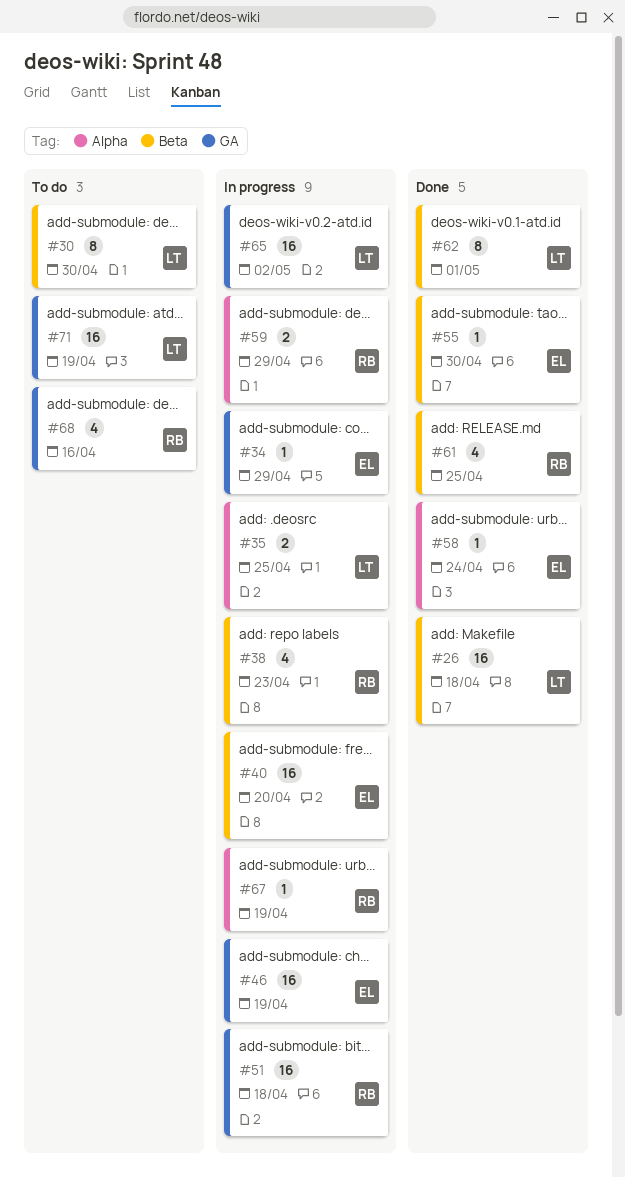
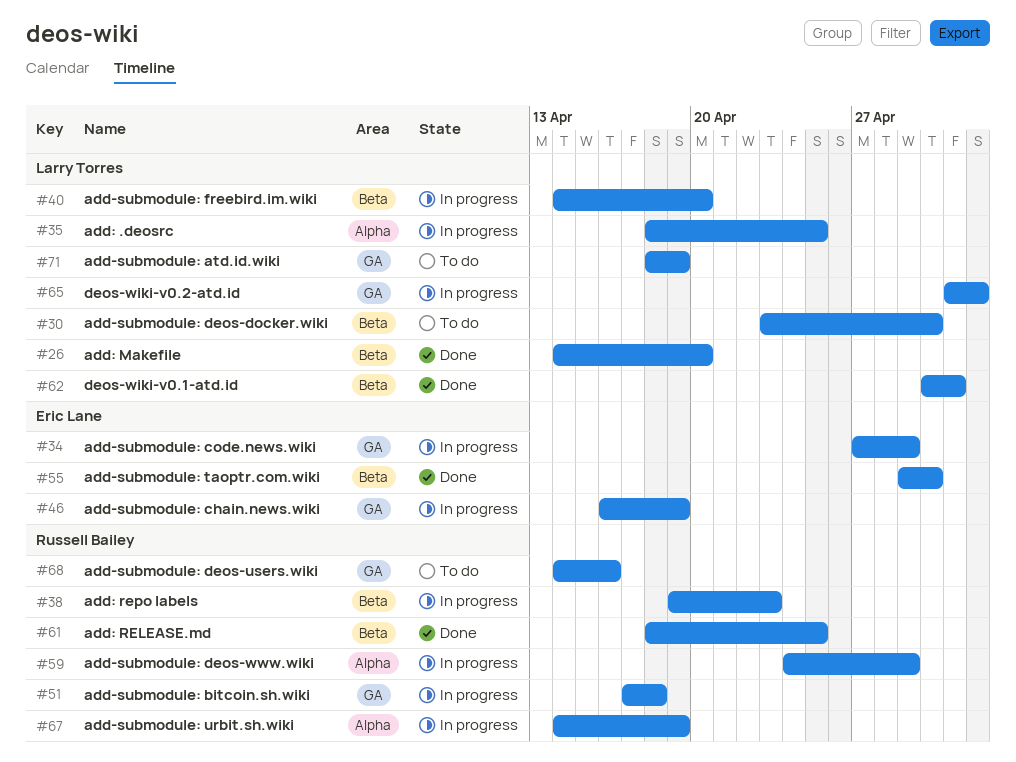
#26, due: Apr 18 -> Apr 20
#40, owner: Eric Lane -> Larry Torres
#58: present -> none

